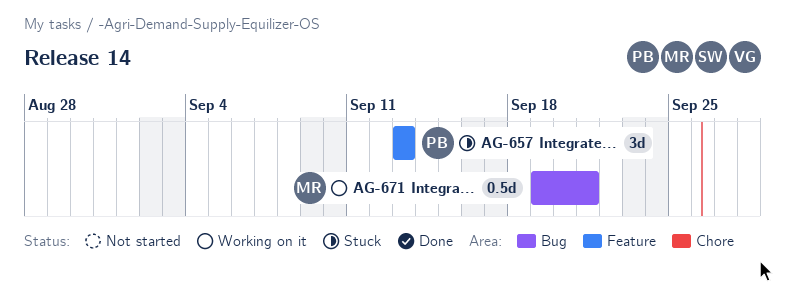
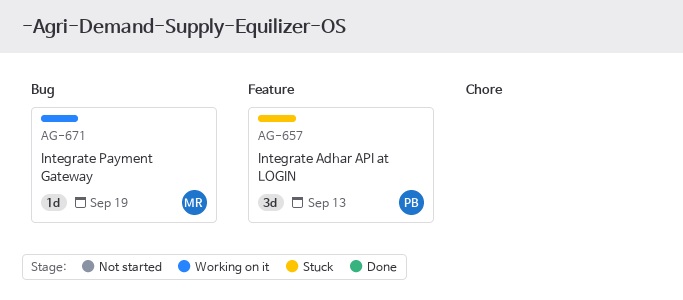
AG-671, estimate: 0.5d -> 1d
AG-671, due: Sep 21 -> Sep 19

